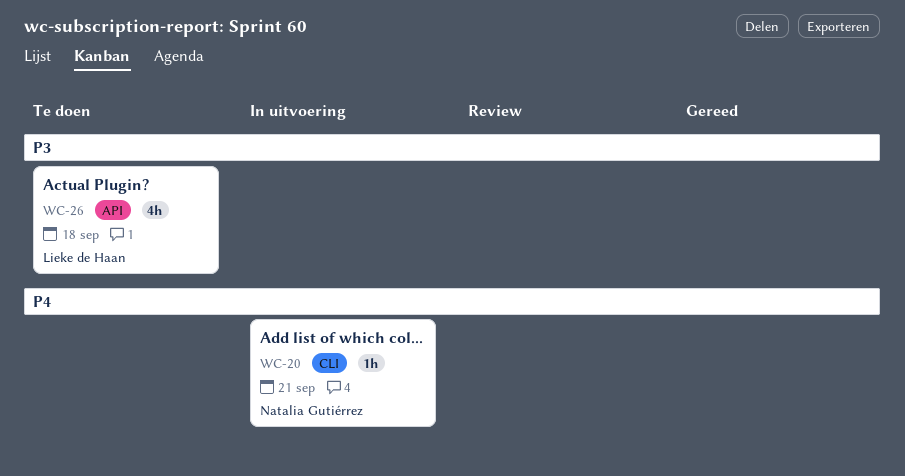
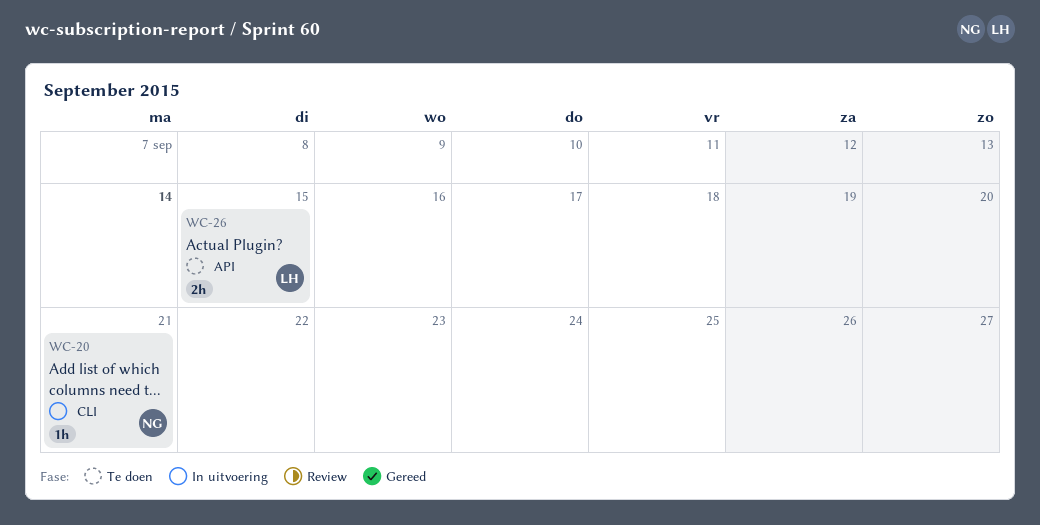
WC-26, estimate: 4h -> 2h
WC-26, due: Sep 18 -> Sep 15

